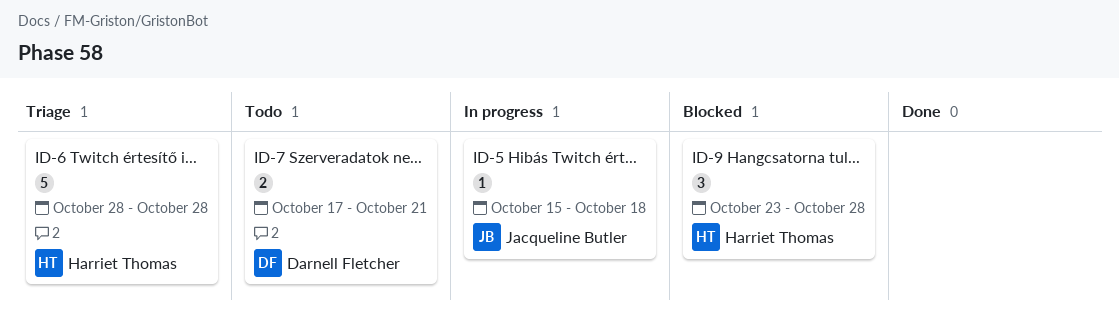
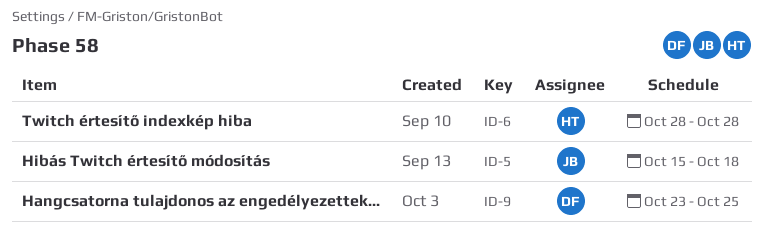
ID-7: present -> none
ID-9, owner: Harriet Thomas -> Darnell Fletcher
ID-9, due: Oct 28 -> Oct 25

